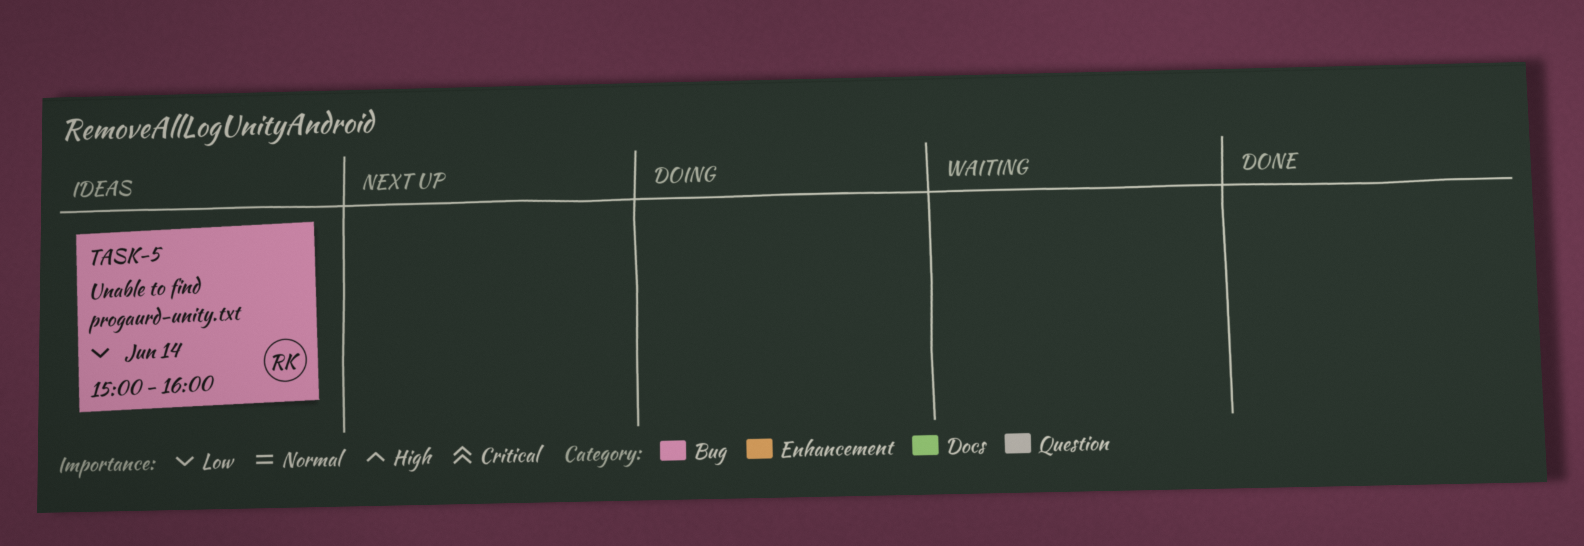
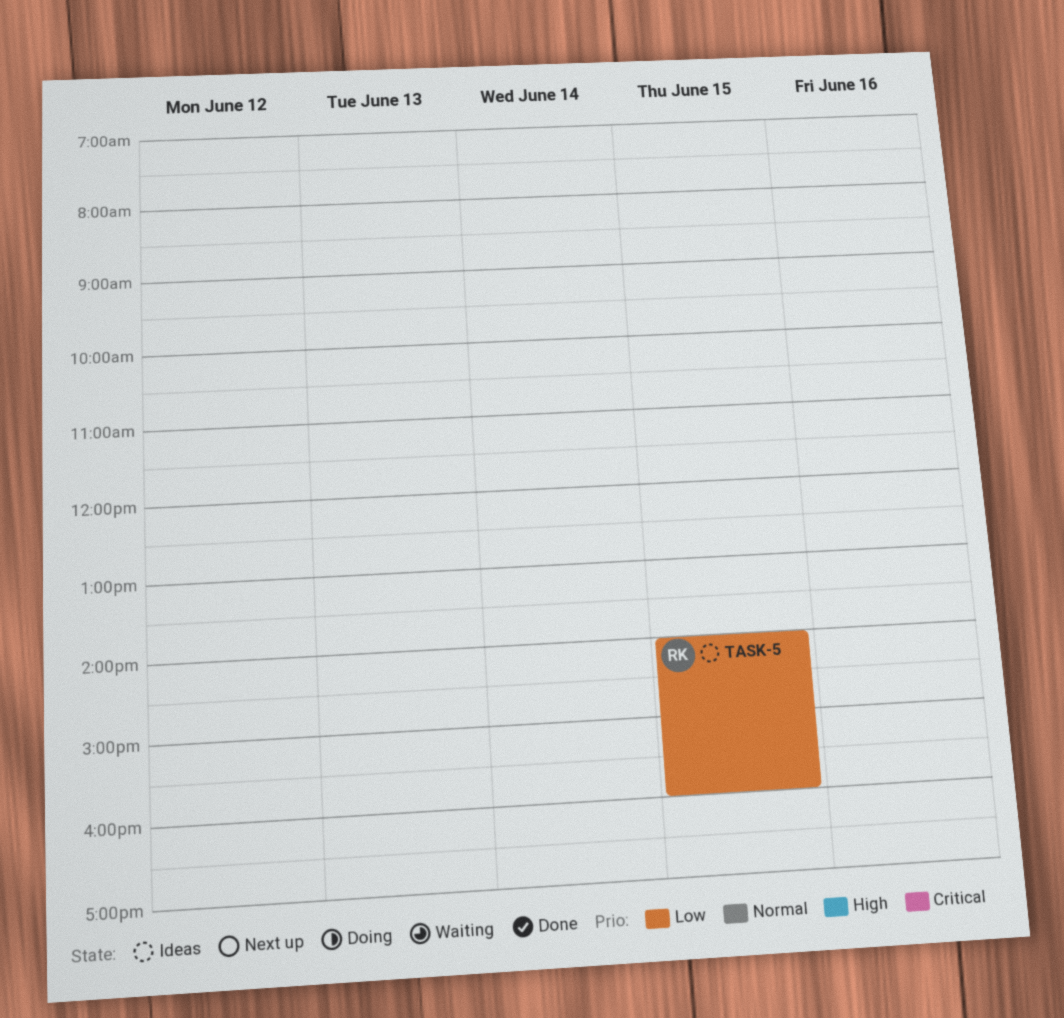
TASK-5, day: Jun 14 -> Jun 15
TASK-5, begins: 15:00 -> 14:00

